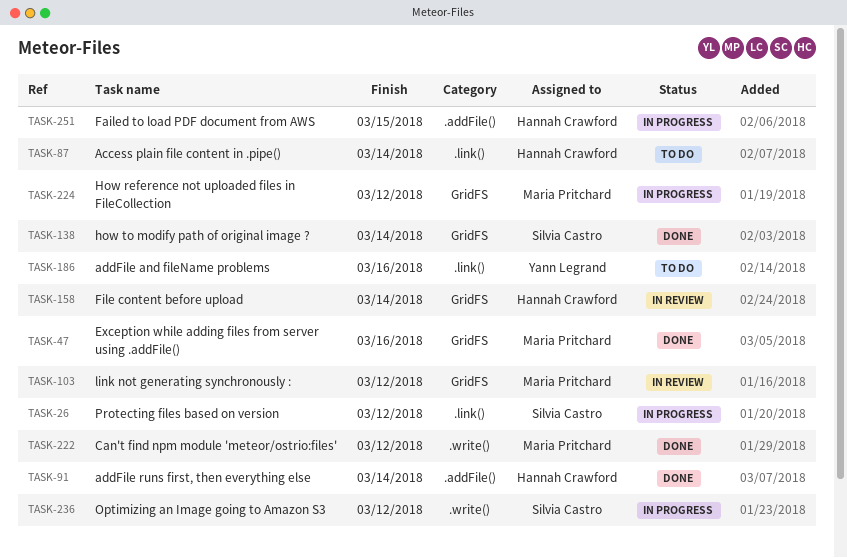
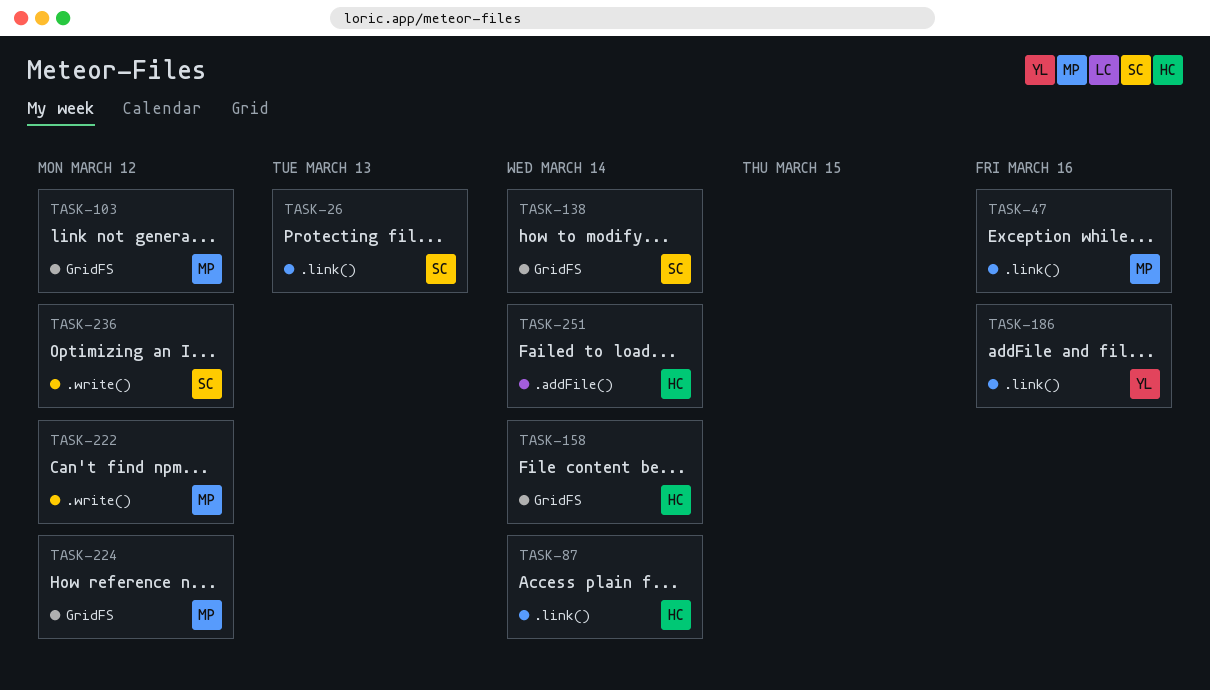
TASK-26, due: Mar 12 -> Mar 13
TASK-47, label: GridFS -> .link()
TASK-91: present -> none
TASK-251, due: Mar 15 -> Mar 14

